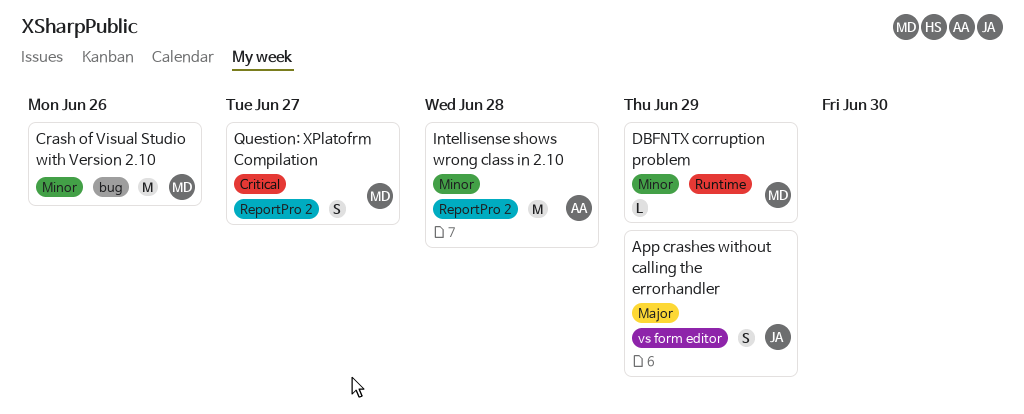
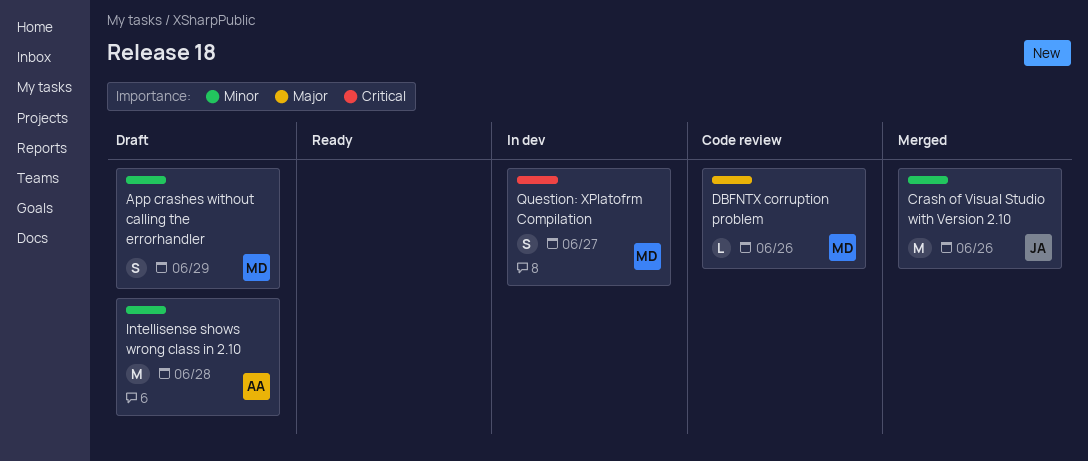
App crashes without calling the errorhandler, owner: JA -> MD
App crashes without calling the errorhandler, priority: Major -> Minor
Crash of Visual Studio with Version 2.10, owner: MD -> JA
DBFNTX corruption problem, priority: Minor -> Major
DBFNTX corruption problem, due: Jun 29 -> Jun 26

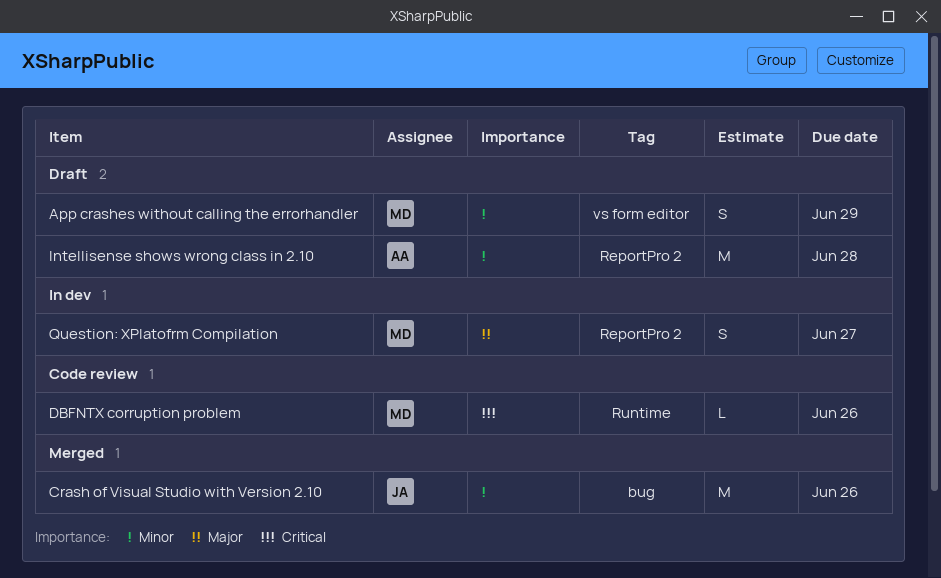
DBFNTX corruption problem, priority: Major -> Critical
Question: XPlatofrm Compilation, priority: Critical -> Major

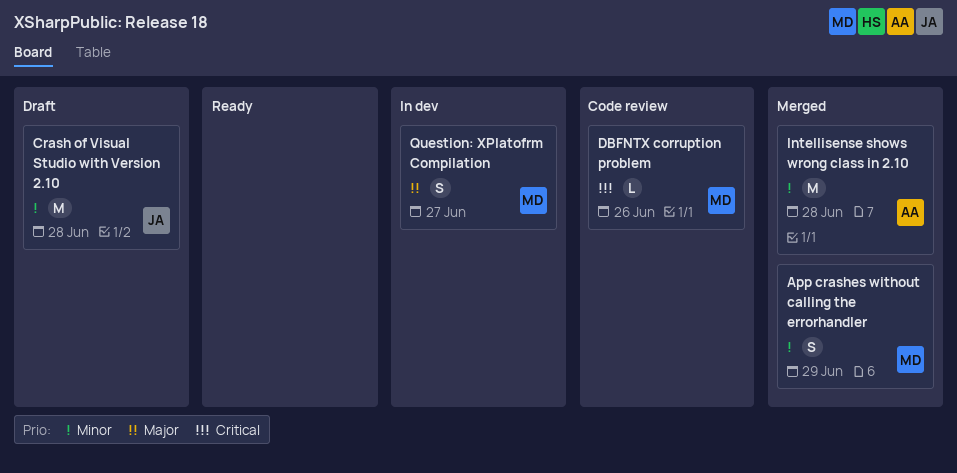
App crashes without calling the errorhandler, status: Draft -> Merged
Crash of Visual Studio with Version 2.10, status: Merged -> Draft
Crash of Visual Studio with Version 2.10, due: Jun 26 -> Jun 28
Intellisense shows wrong class in 2.10, status: Draft -> Merged

